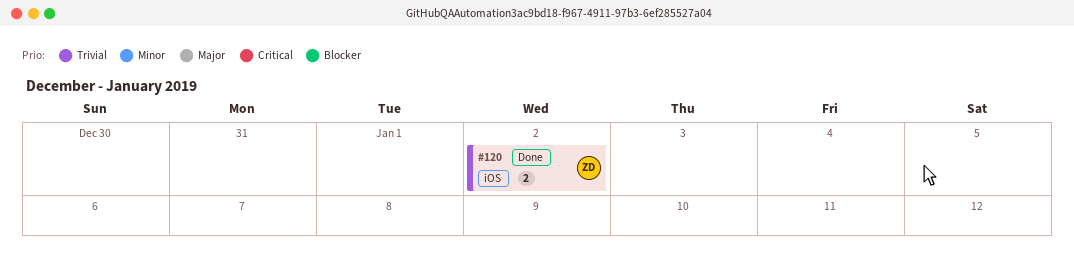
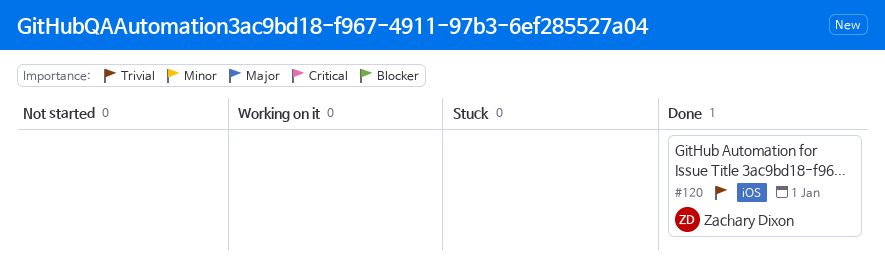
#120, due: Jan 2 -> Jan 1

